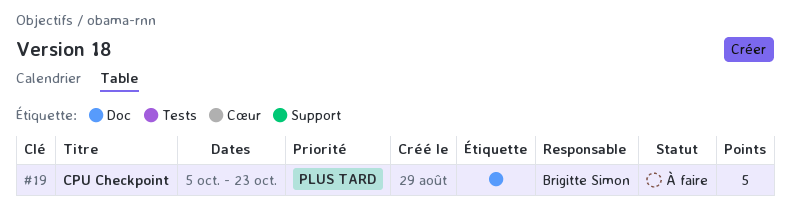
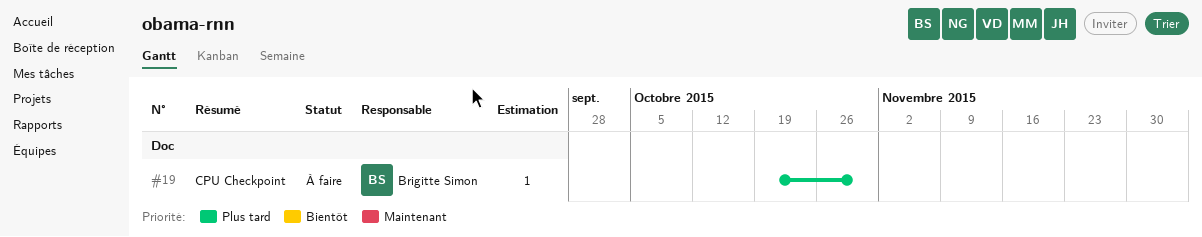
#19, estimate: 5 -> 1
#19, start: Oct 5 -> Oct 19
#19, due: Oct 23 -> Oct 30

